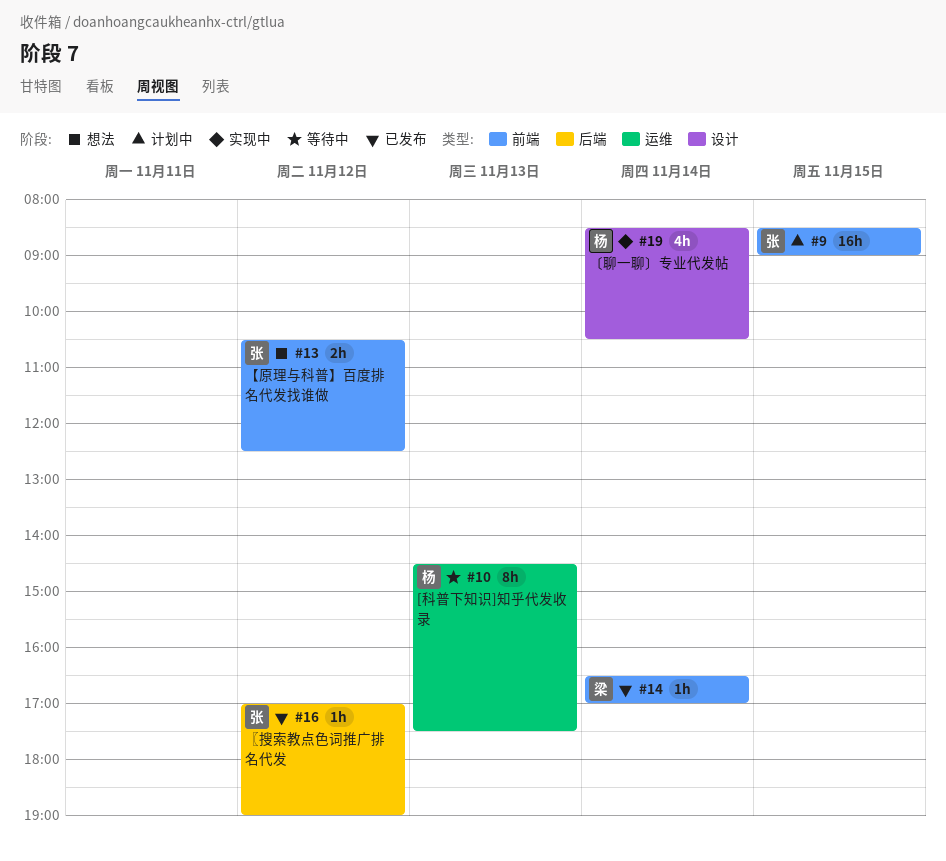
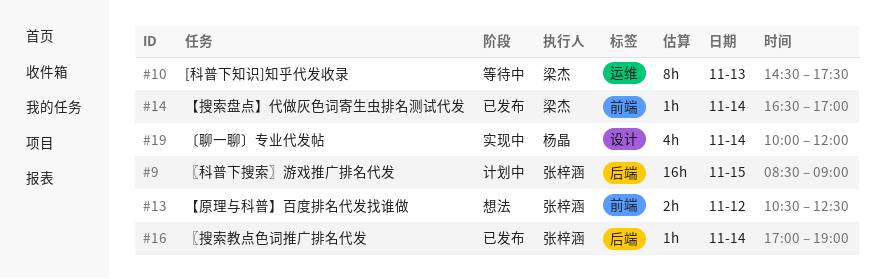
#9, label: 前端 -> 后端
#10, owner: 杨晶 -> 梁杰
#16, day: Nov 12 -> Nov 14
#19, begins: 08:30 -> 10:00
#19, ends: 10:30 -> 12:00

